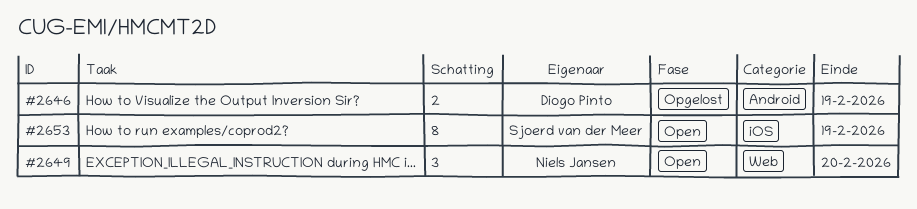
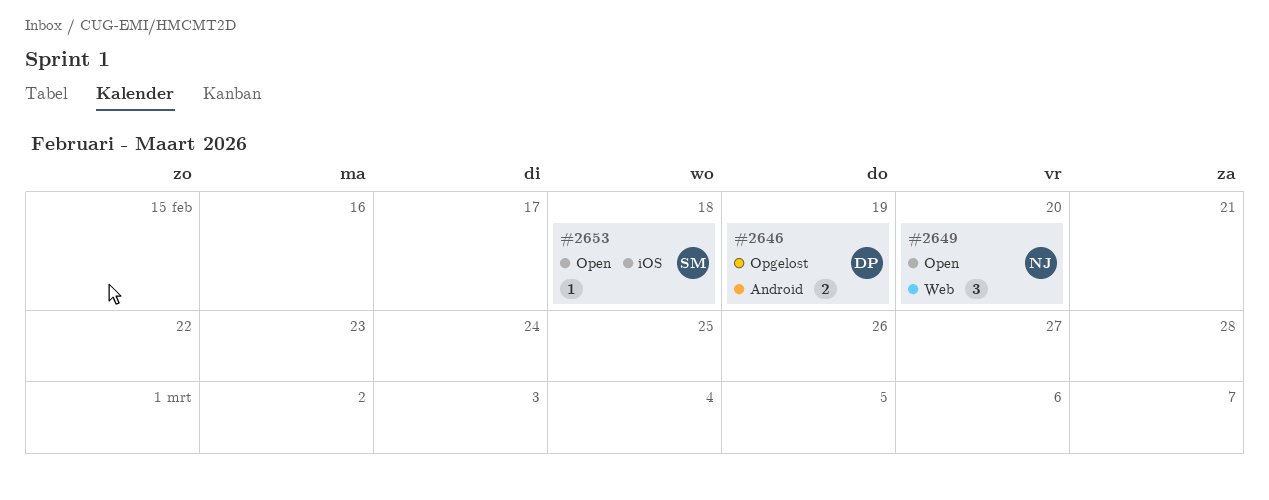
#2653, estimate: 8 -> 1
#2653, due: Feb 19 -> Feb 18

